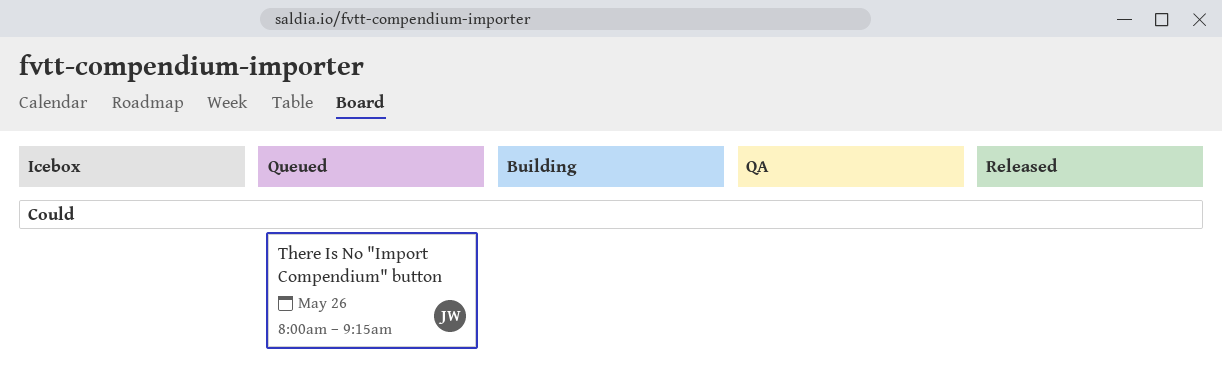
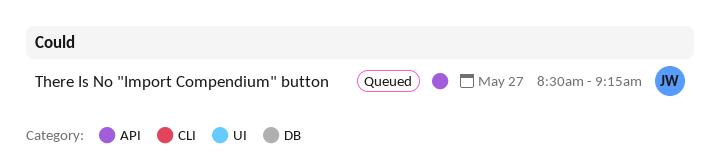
There Is No "Import Compendium" button, day: May 26 -> May 27
There Is No "Import Compendium" button, begins: 08:00 -> 08:30

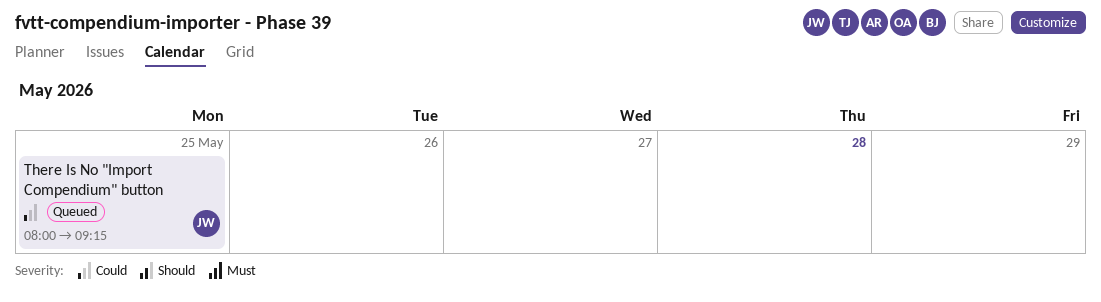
There Is No "Import Compendium" button, day: May 27 -> May 25
There Is No "Import Compendium" button, begins: 08:30 -> 08:00

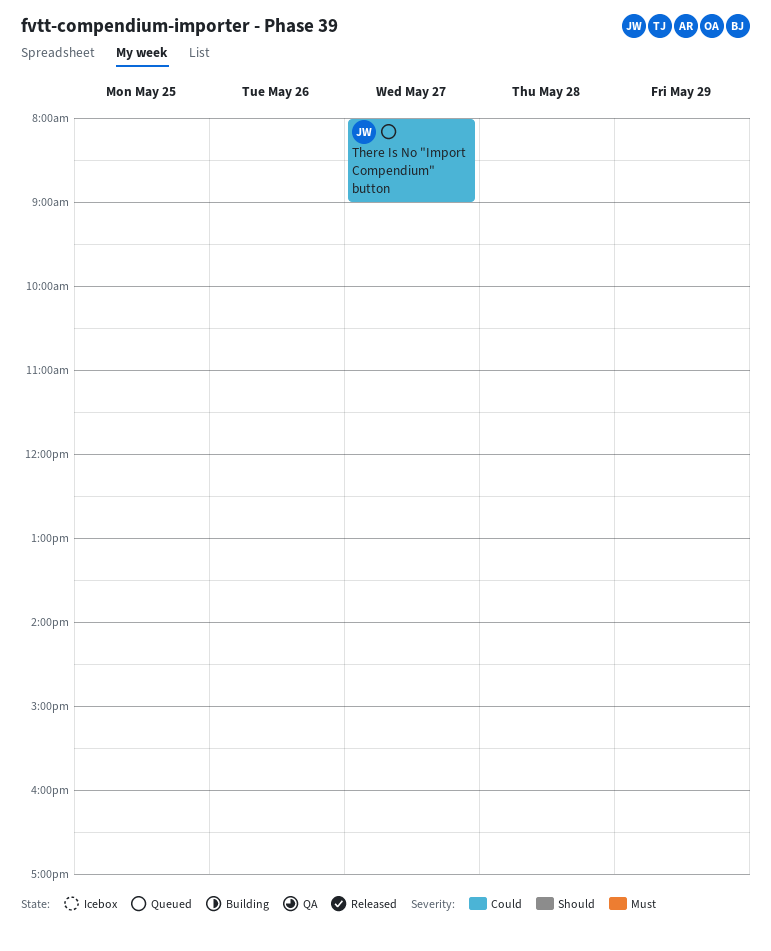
There Is No "Import Compendium" button, day: May 25 -> May 27
There Is No "Import Compendium" button, ends: 09:15 -> 09:00

